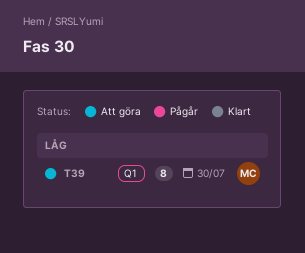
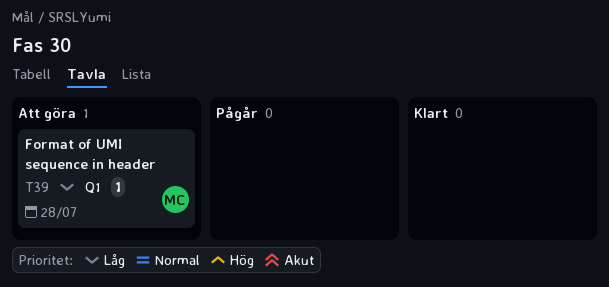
T39, estimate: 8 -> 1
T39, due: Jul 30 -> Jul 28

